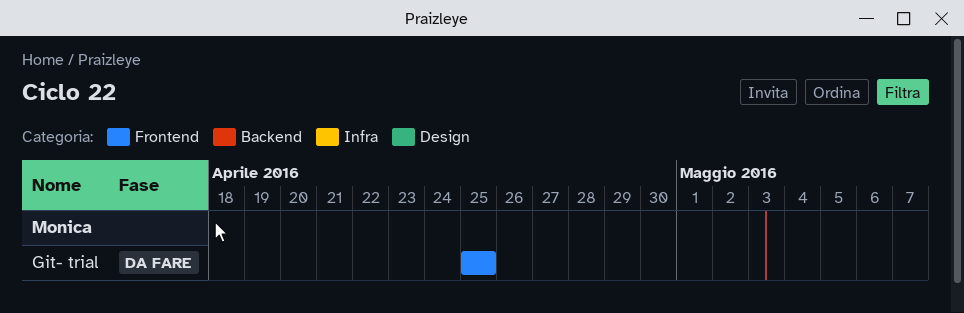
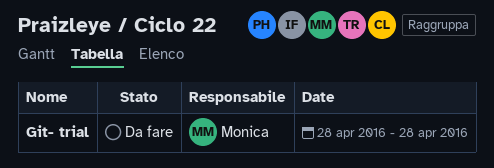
Git- trial, start: Apr 25 -> Apr 28
Git- trial, due: Apr 25 -> Apr 28

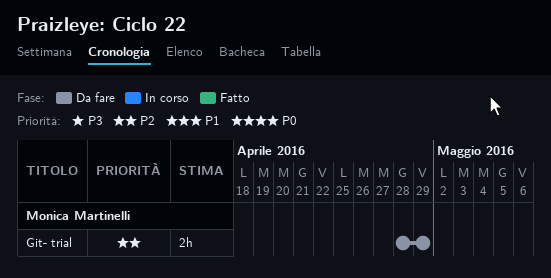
Git- trial, due: Apr 28 -> Apr 29

